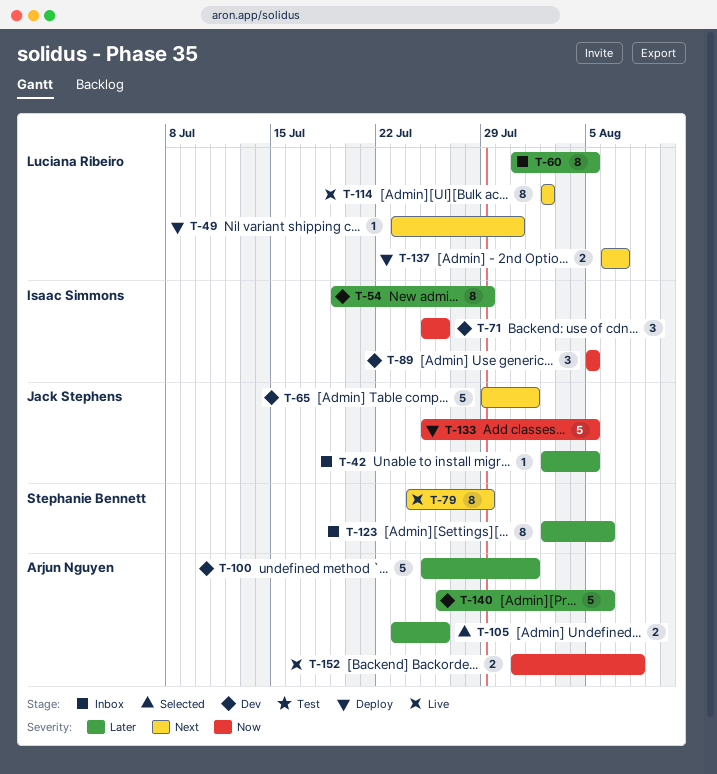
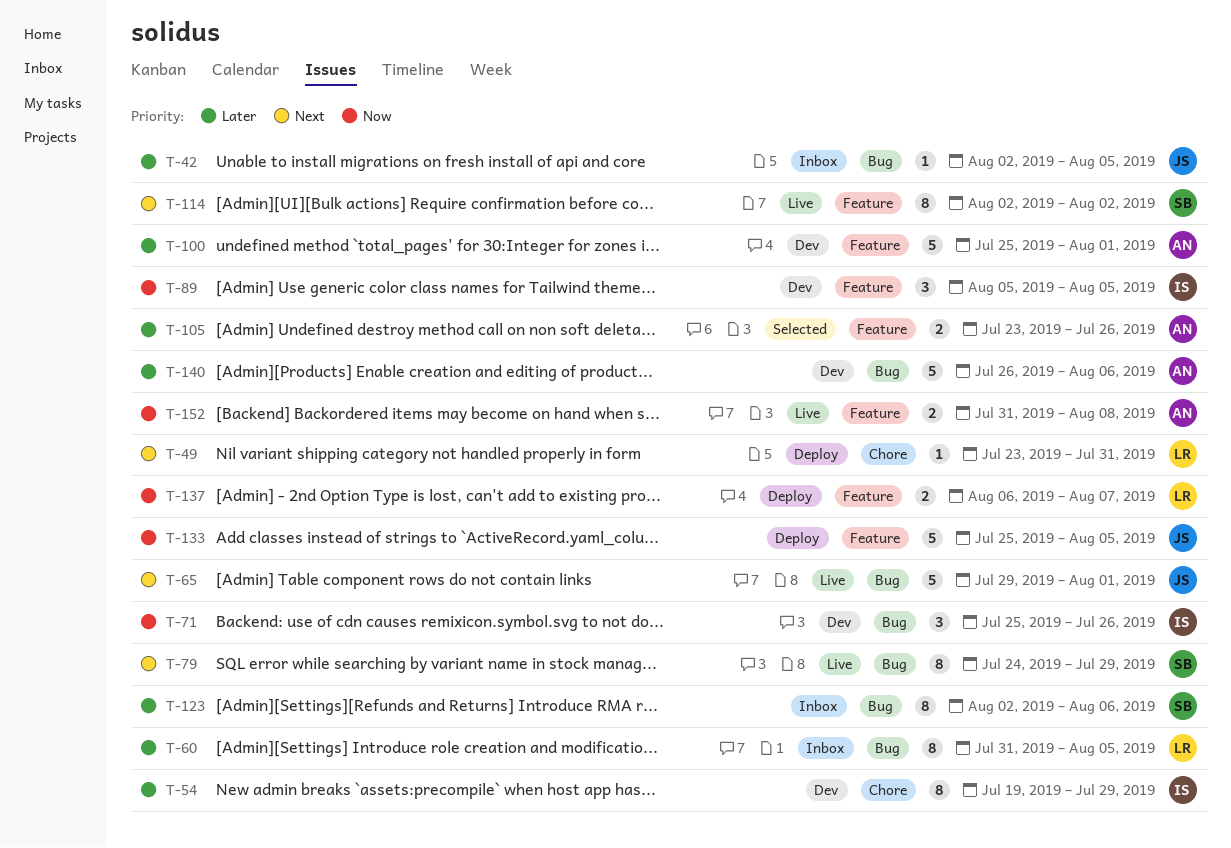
T-65, status: Dev -> Live
T-114, owner: Luciana Ribeiro -> Stephanie Bennett
T-137, priority: Next -> Now

